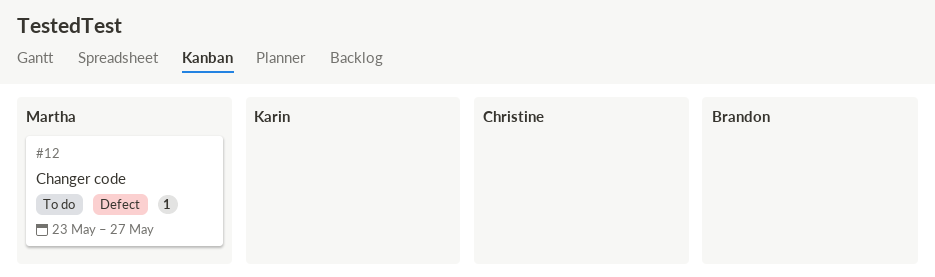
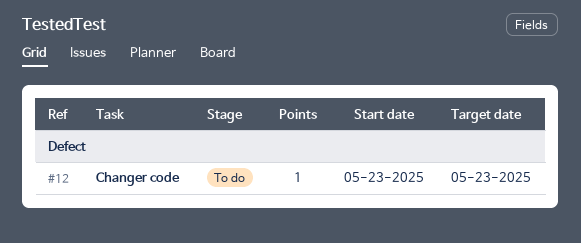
#12, due: May 27 -> May 23

